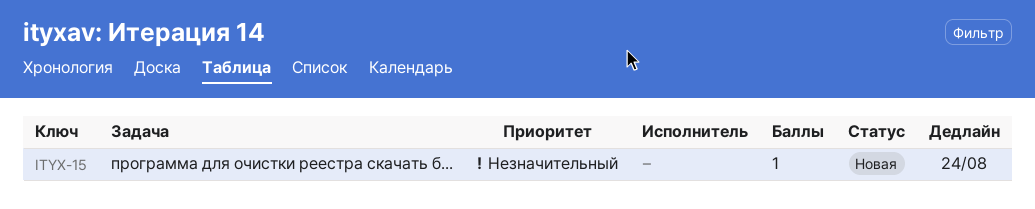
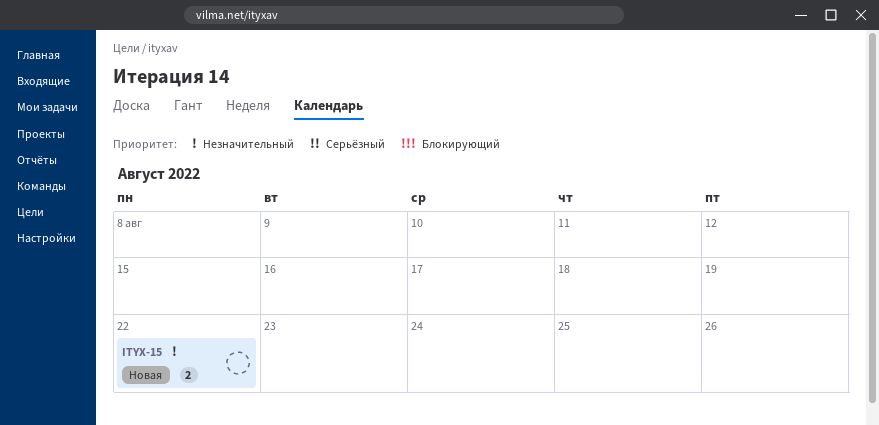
ITYX-15, estimate: 1 -> 2
ITYX-15, due: Aug 24 -> Aug 22

